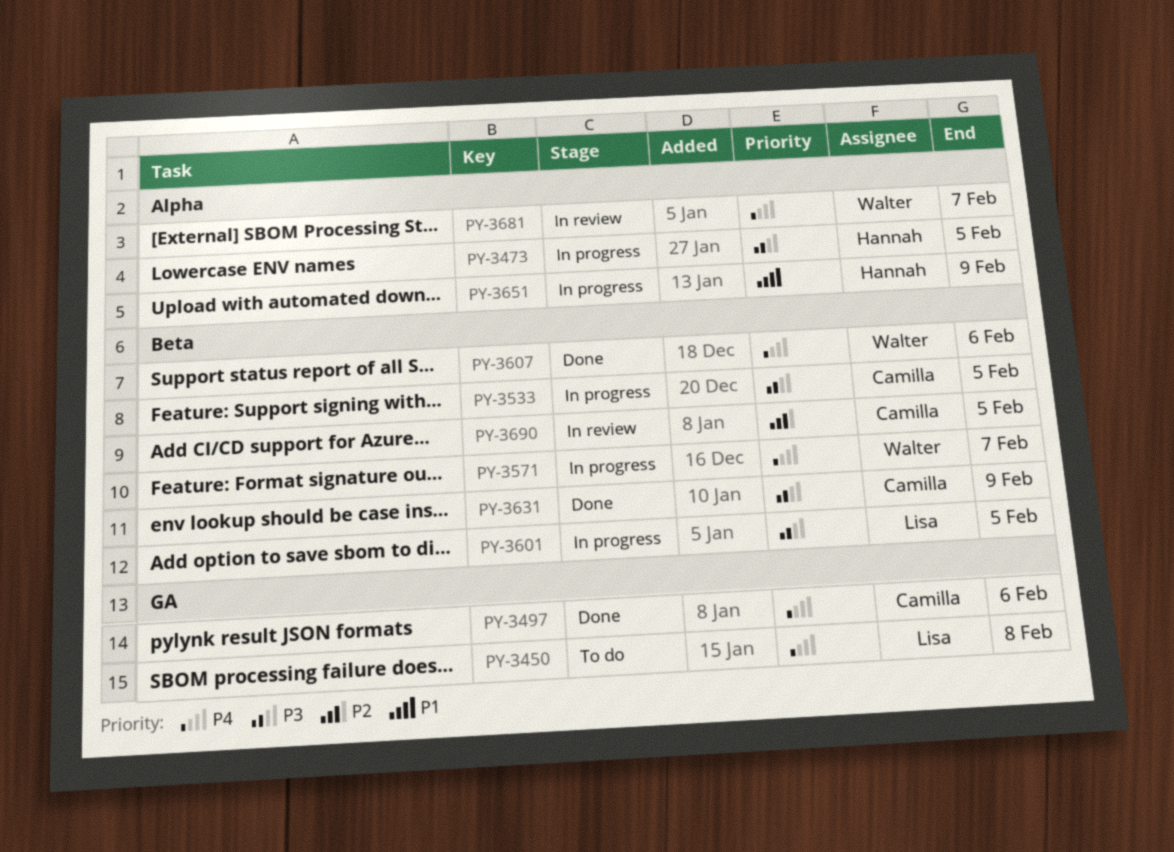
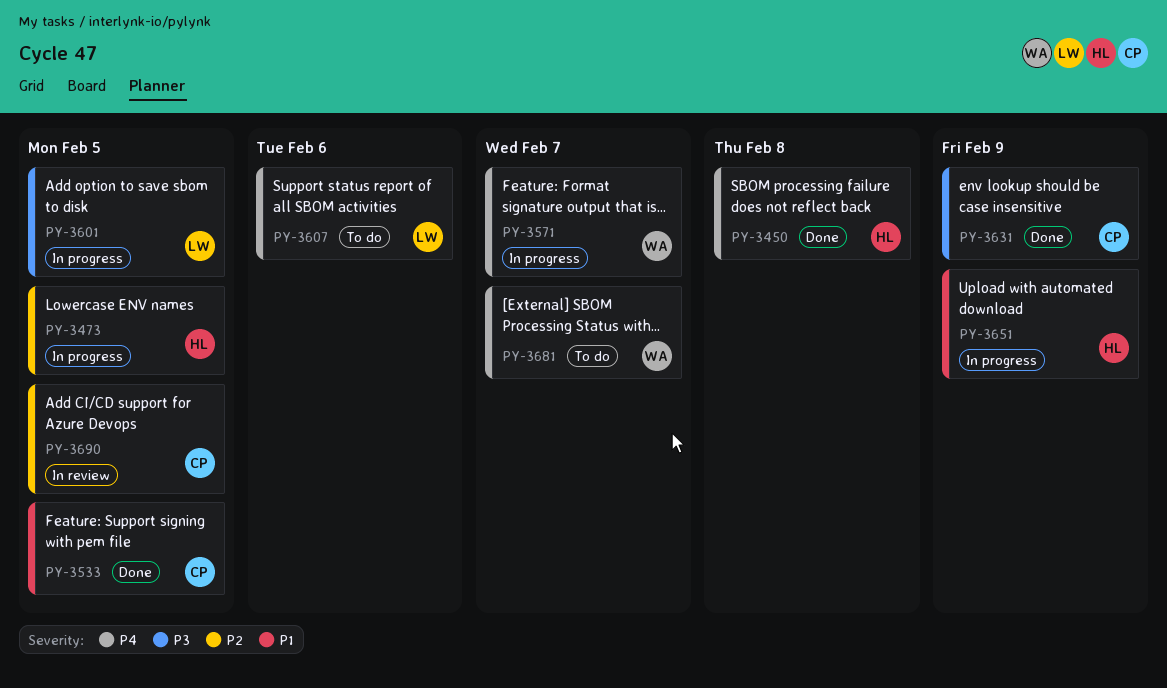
PY-3450, status: To do -> Done
PY-3450, owner: Lisa -> Hannah
PY-3473, priority: P3 -> P2
PY-3497: present -> none
PY-3533, status: In progress -> Done
PY-3533, priority: P3 -> P1
PY-3607, status: Done -> To do
PY-3607, owner: Walter -> Lisa
PY-3681, status: In review -> To do

